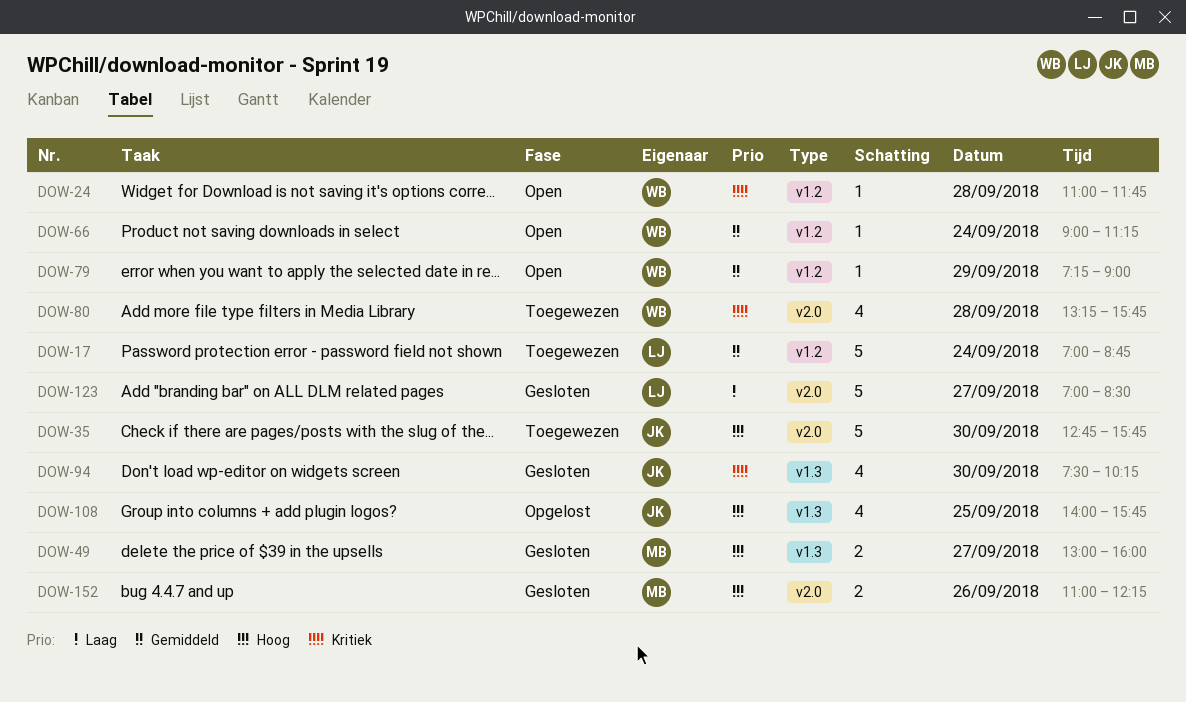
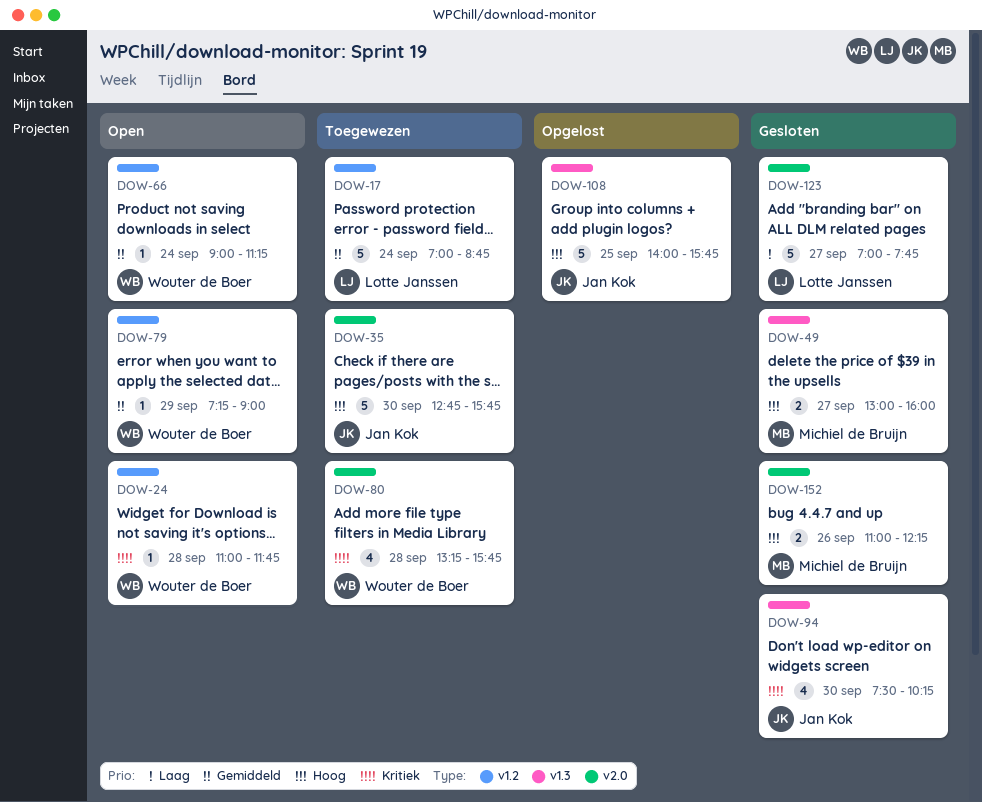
DOW-108, estimate: 4 -> 5
DOW-123, ends: 08:30 -> 07:45

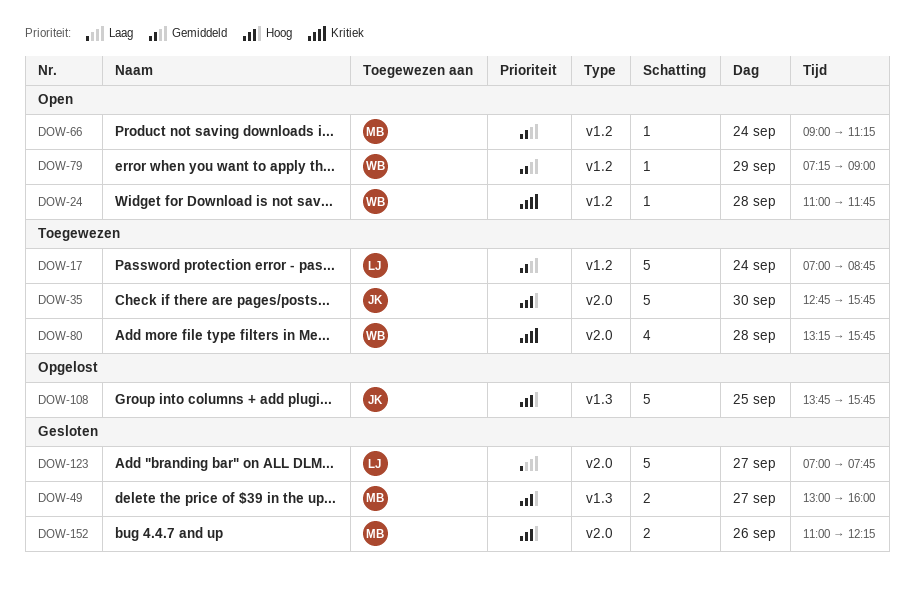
DOW-66, owner: Wouter de Boer -> Michiel de Bruijn
DOW-94: present -> none
DOW-108, begins: 14:00 -> 13:45

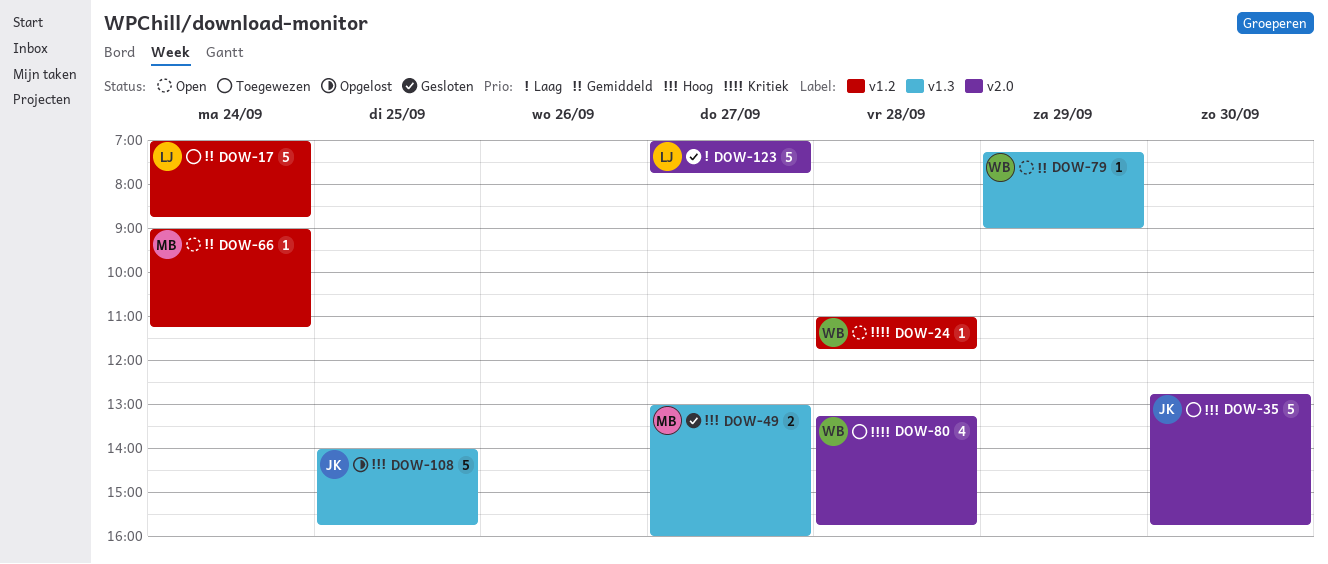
DOW-79, label: v1.2 -> v1.3
DOW-108, begins: 13:45 -> 14:00
DOW-152: present -> none

